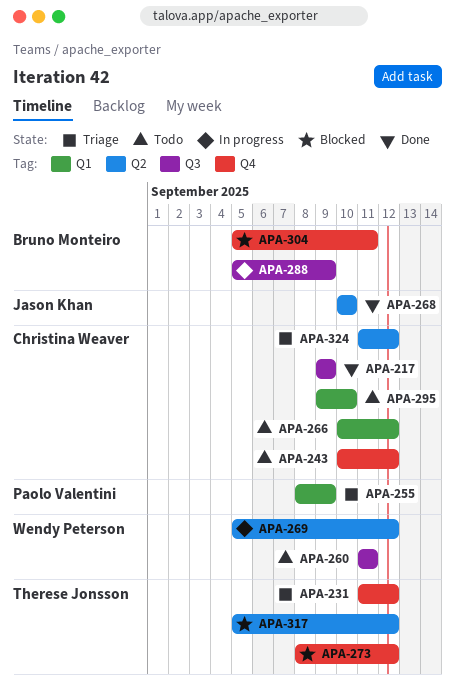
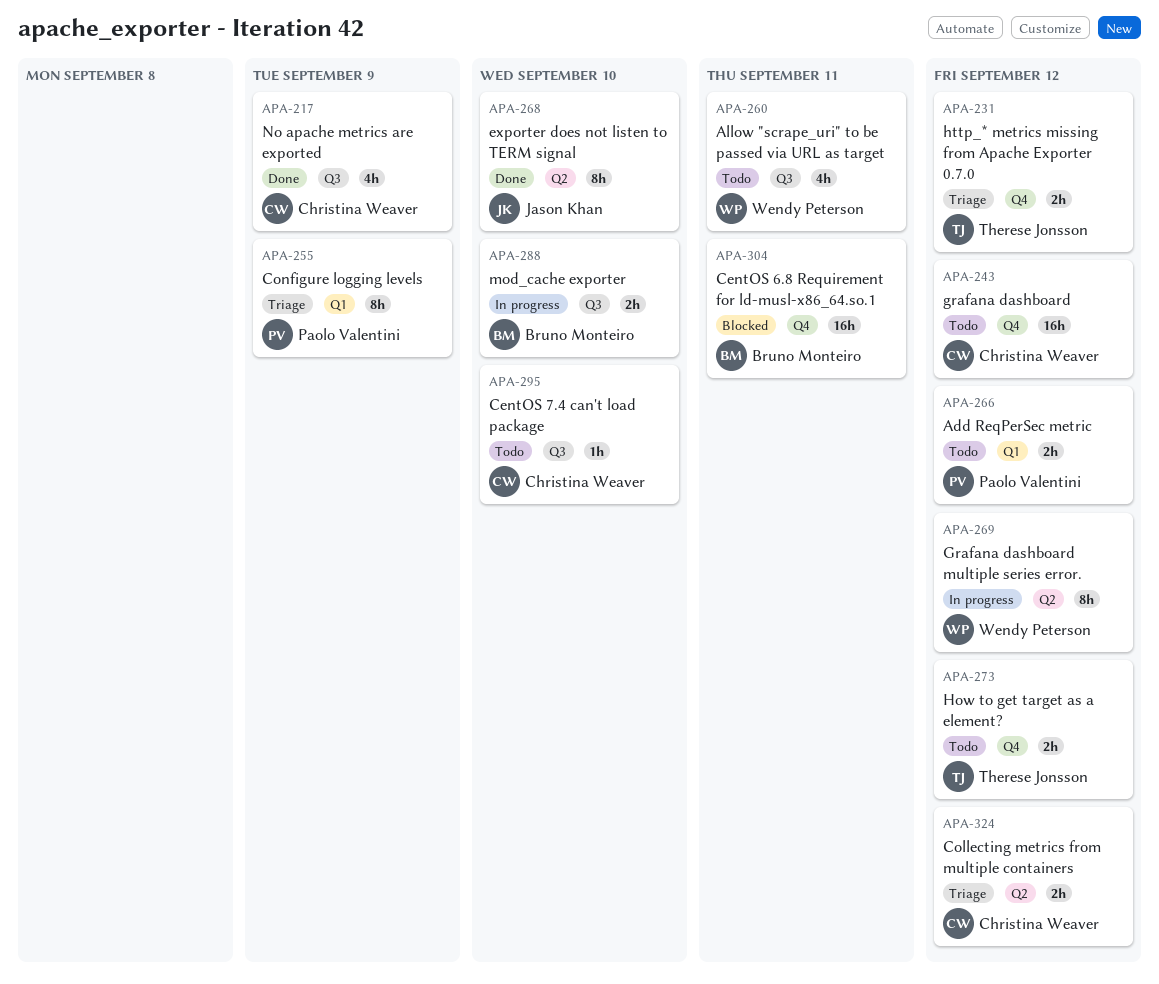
APA-266, owner: Christina Weaver -> Paolo Valentini
APA-273, status: Blocked -> Todo
APA-288, due: Sep 9 -> Sep 10
APA-295, label: Q1 -> Q3
APA-317: present -> none

